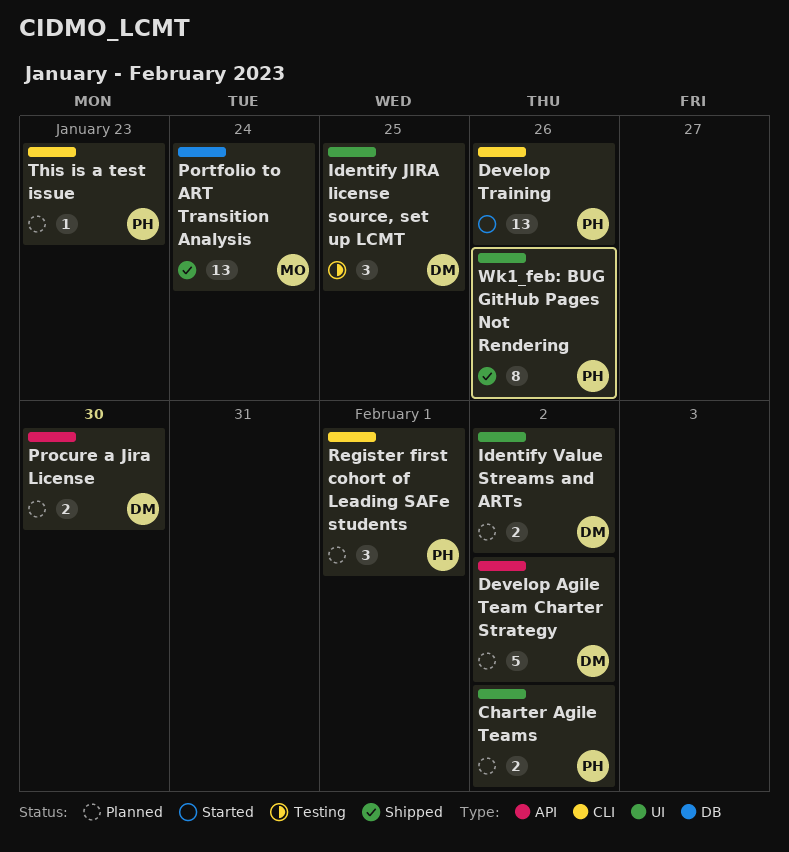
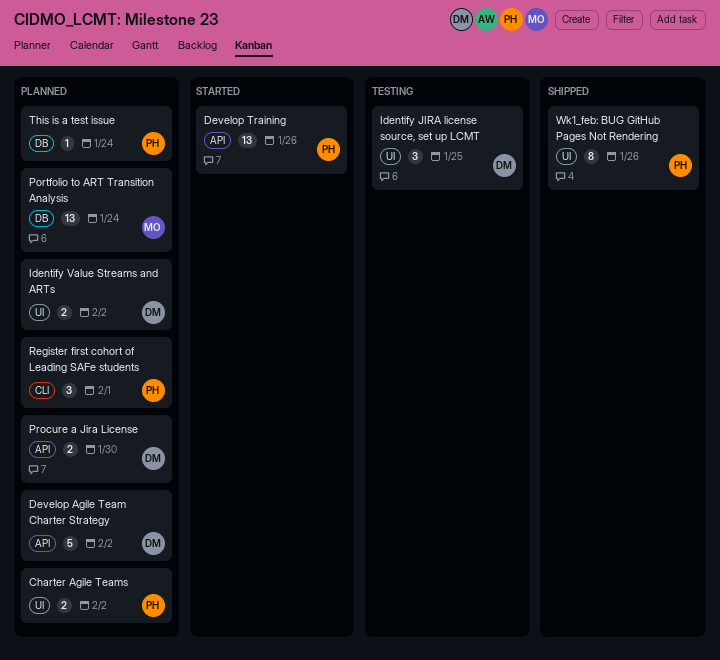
Develop Training, label: CLI -> API
Portfolio to ART Transition Analysis, status: Shipped -> Planned
This is a test issue, label: CLI -> DB
This is a test issue, due: Jan 23 -> Jan 24

